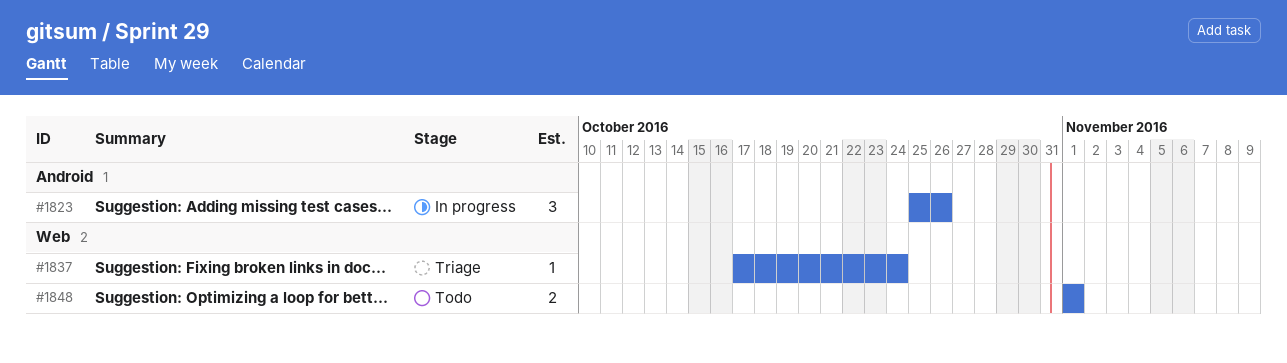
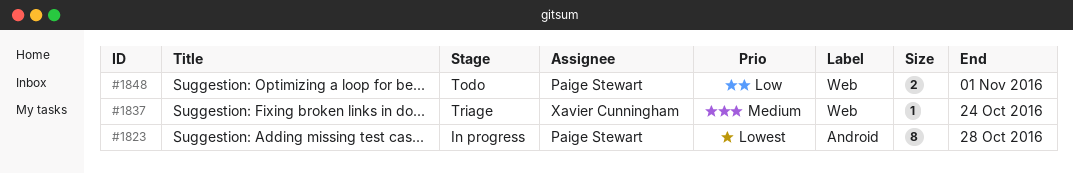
#1823, estimate: 3 -> 8
#1823, due: Oct 26 -> Oct 28

